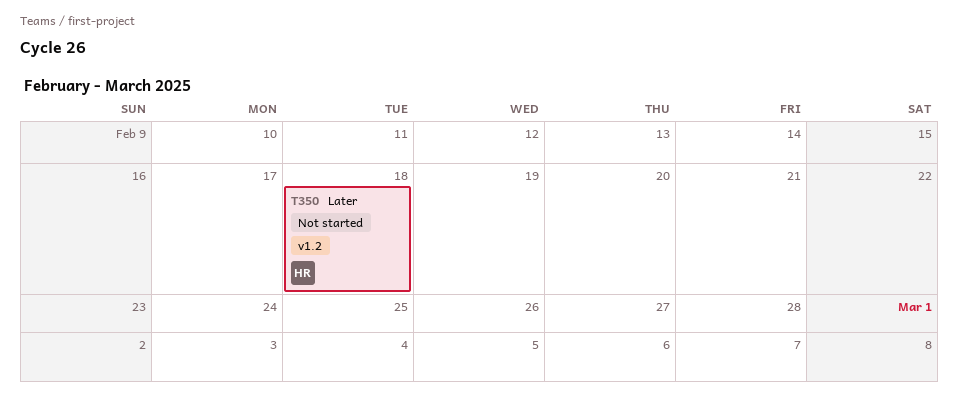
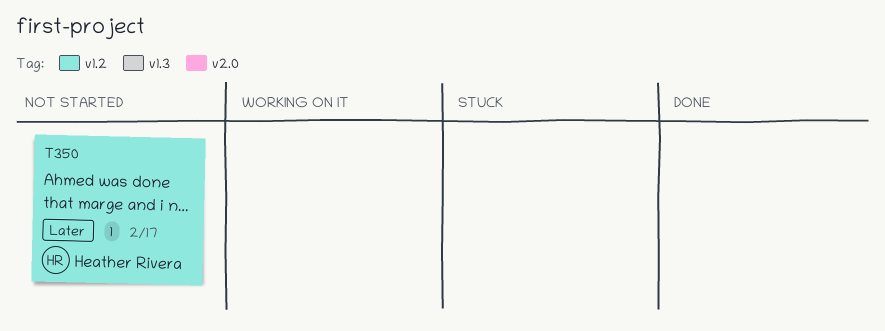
T350, due: Feb 18 -> Feb 17

